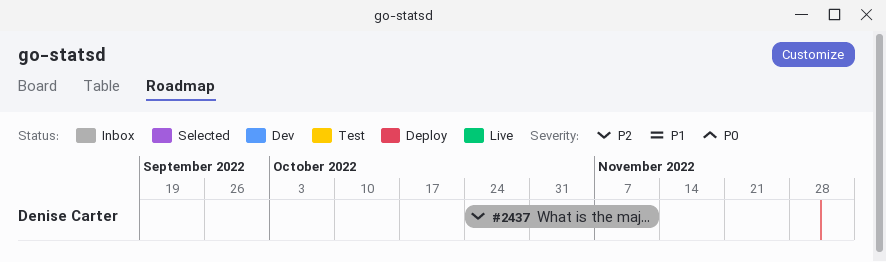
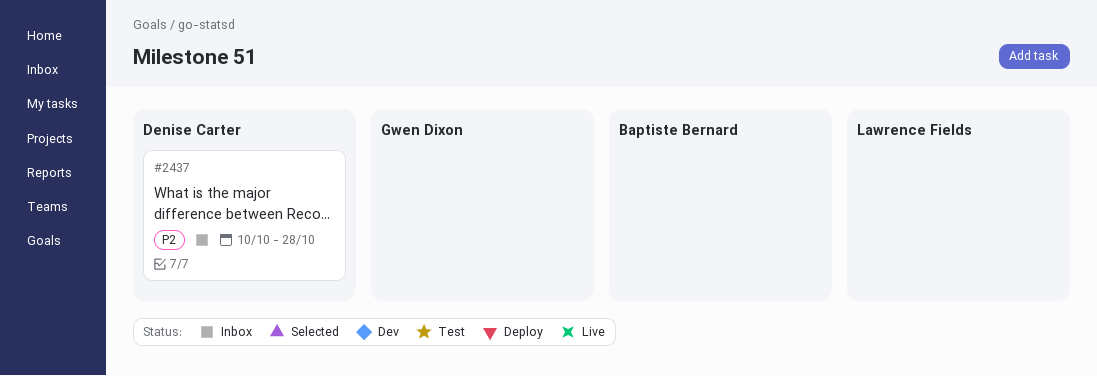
#2437, start: Oct 24 -> Oct 10
#2437, due: Nov 11 -> Oct 28

